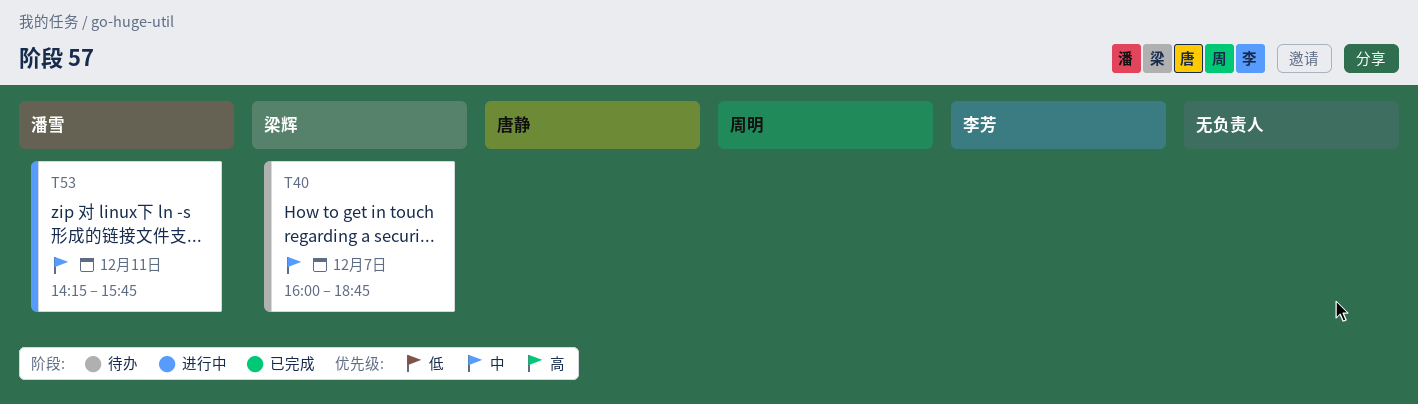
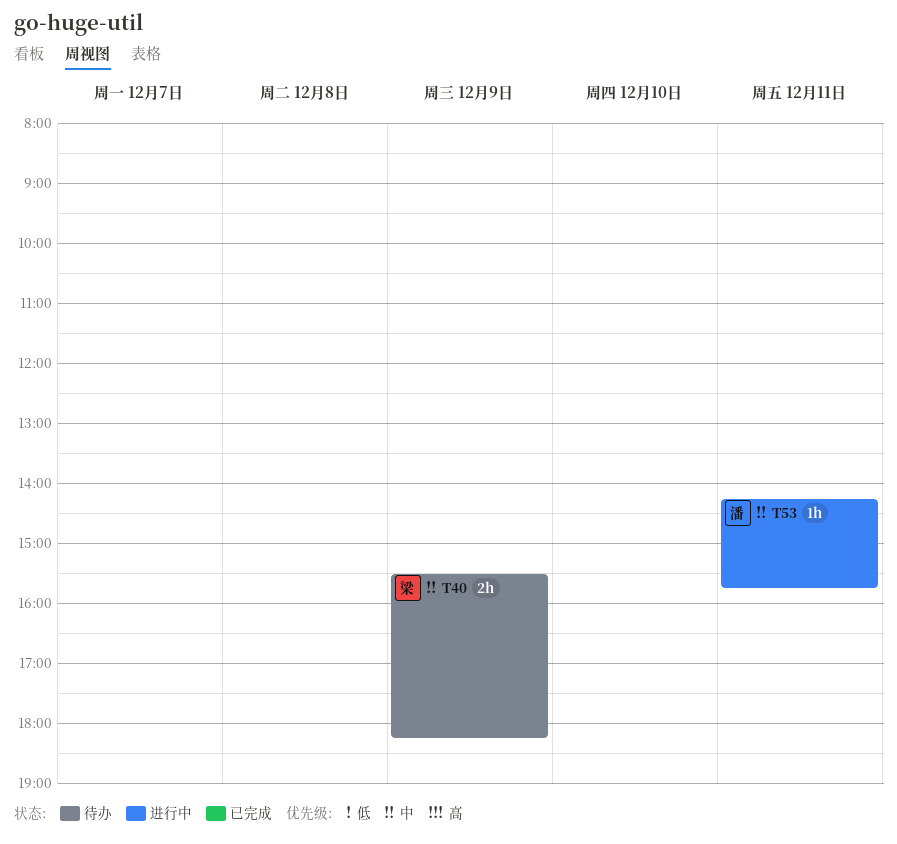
T40, day: Dec 7 -> Dec 9
T40, begins: 16:00 -> 15:30
T40, ends: 18:45 -> 18:15

